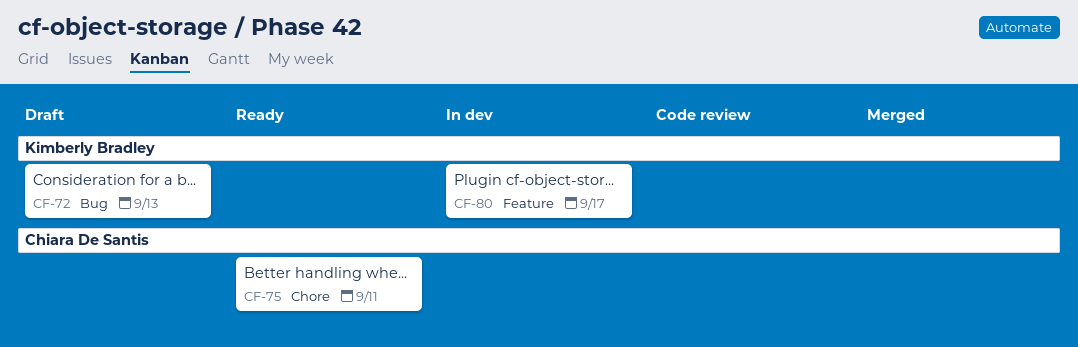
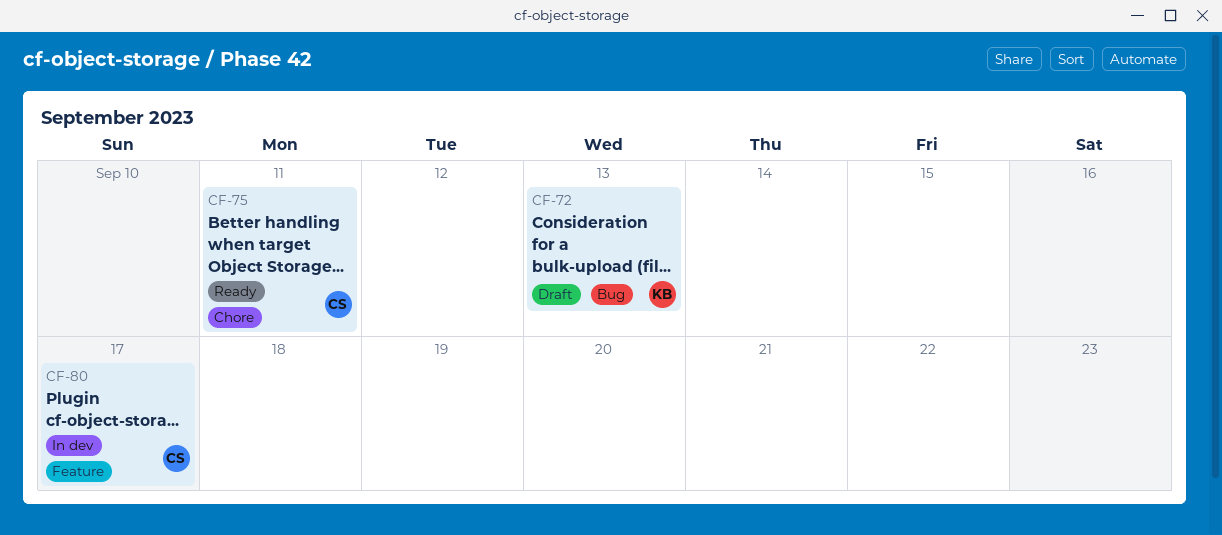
CF-80, owner: Kimberly Bradley -> Chiara De Santis

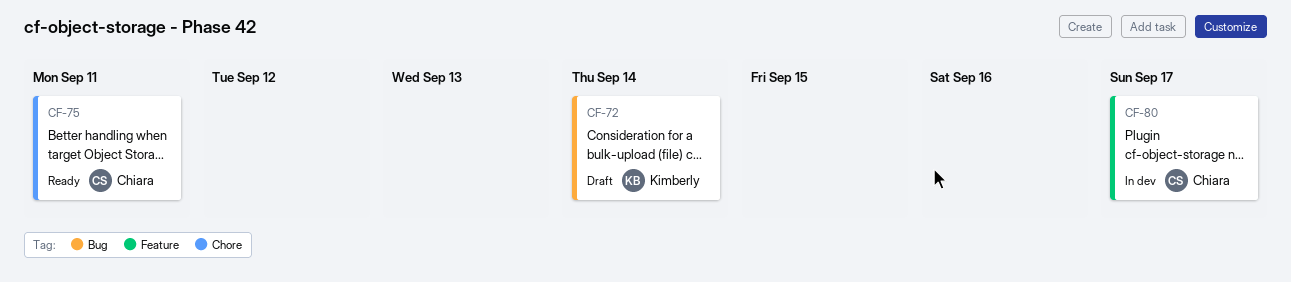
CF-72, due: Sep 13 -> Sep 14

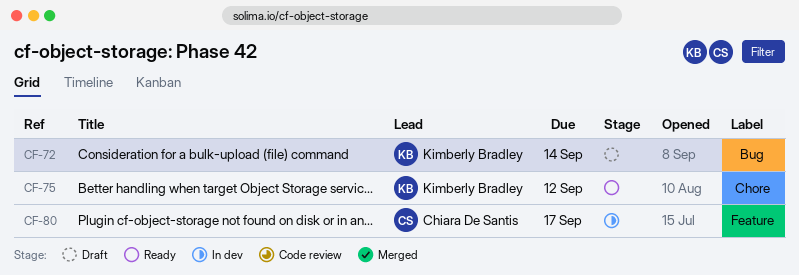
CF-75, owner: Chiara De Santis -> Kimberly Bradley
CF-75, due: Sep 11 -> Sep 12

